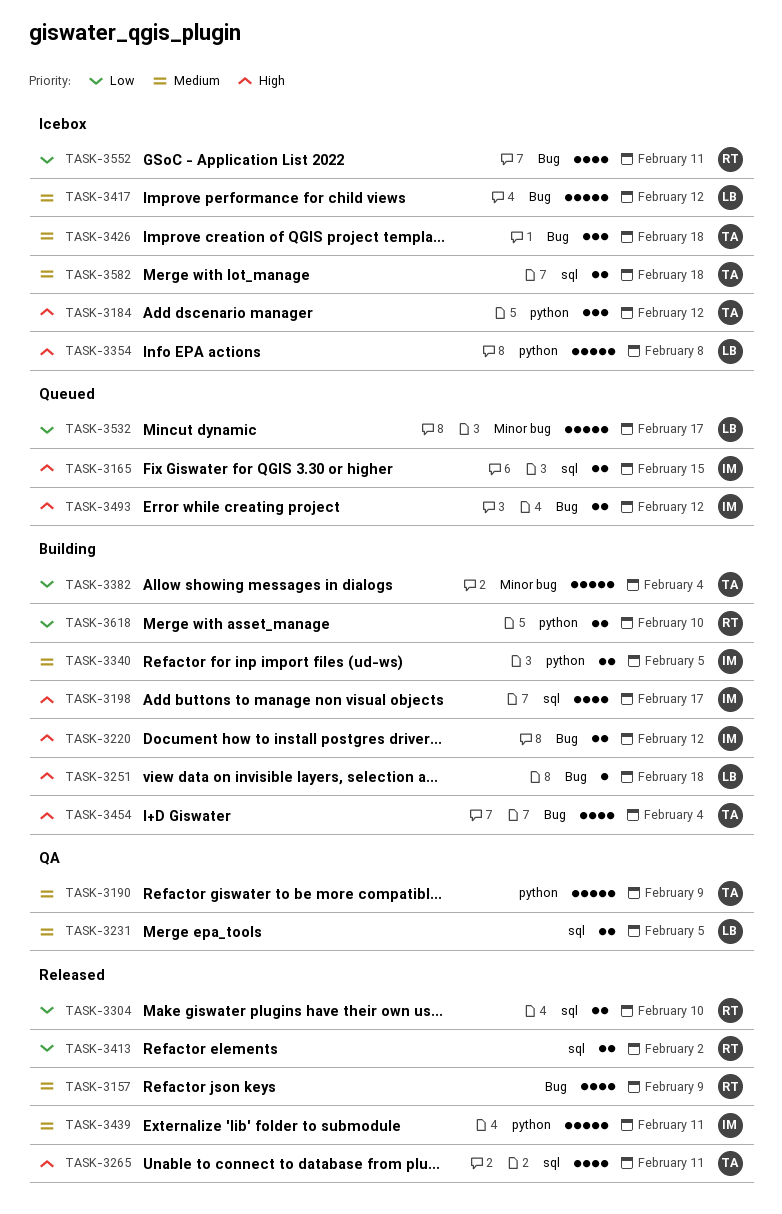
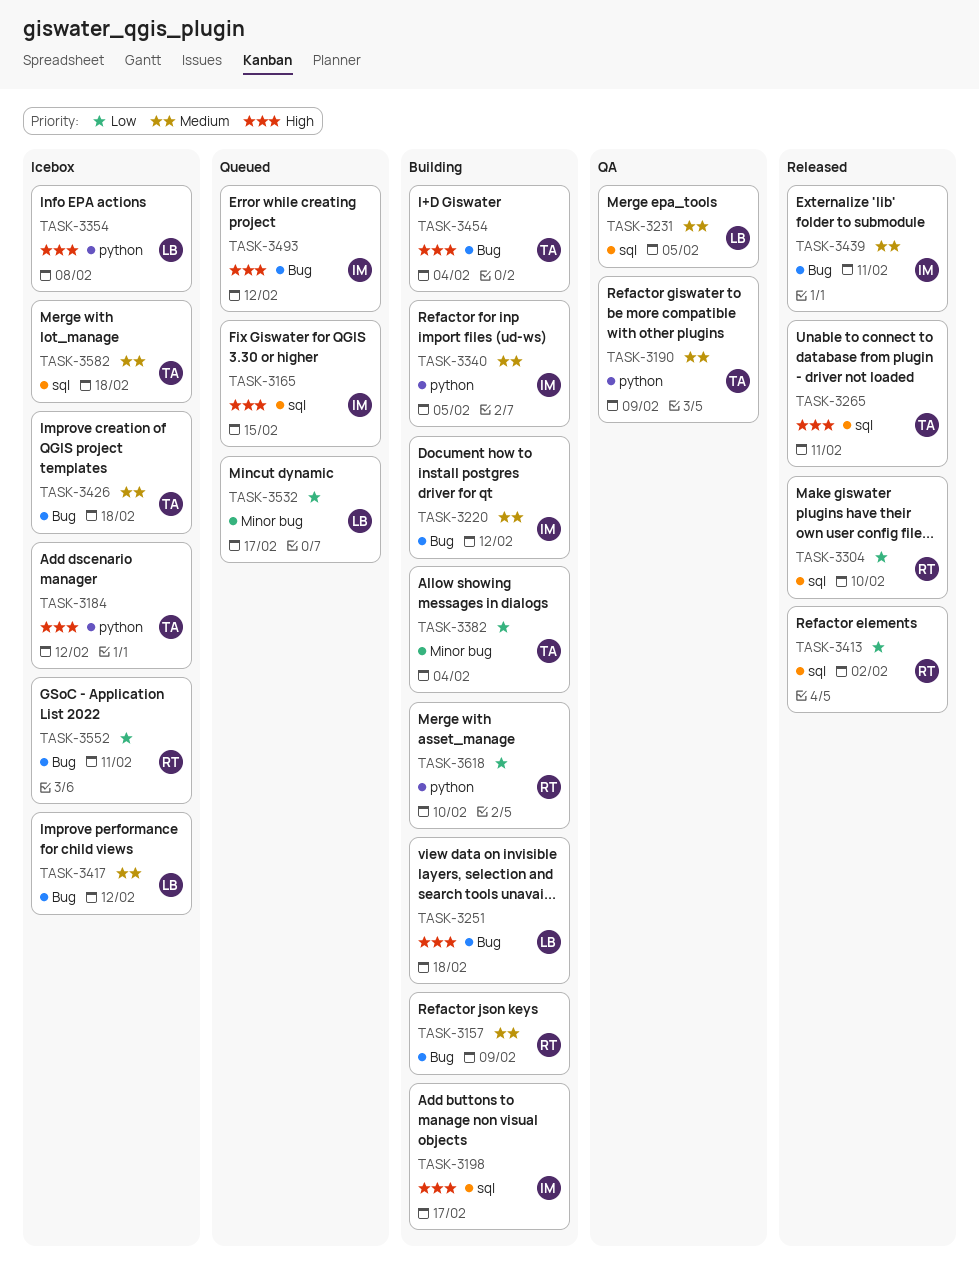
TASK-3157, status: Released -> Building
TASK-3220, priority: High -> Medium
TASK-3439, label: python -> Bug

